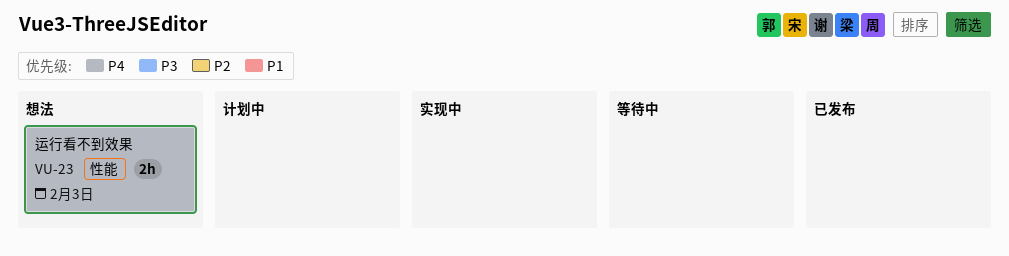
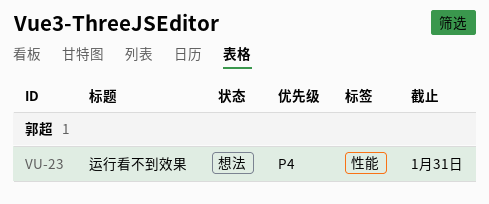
VU-23, due: Feb 3 -> Jan 31

